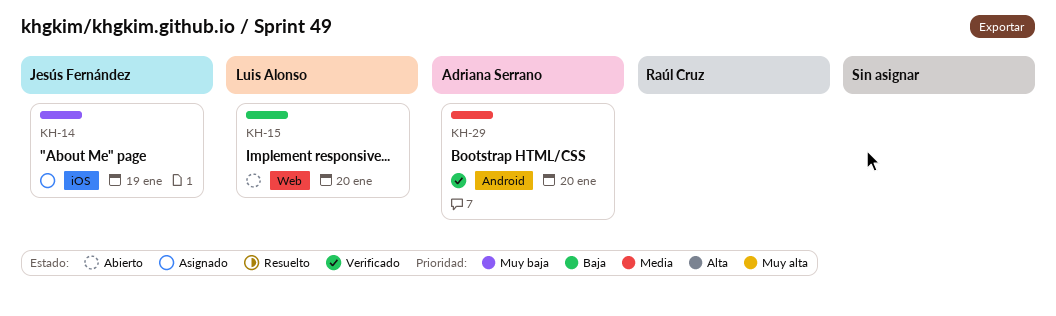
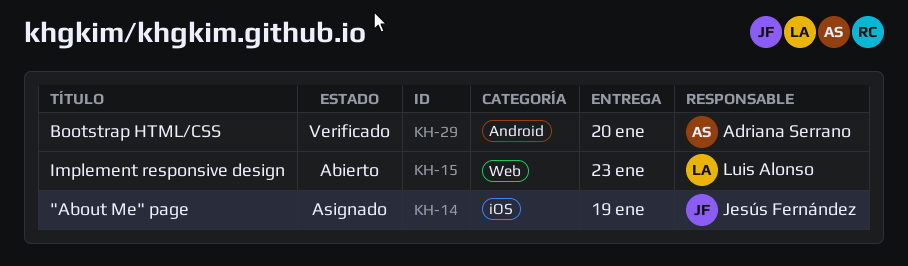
KH-15, due: Jan 20 -> Jan 23

